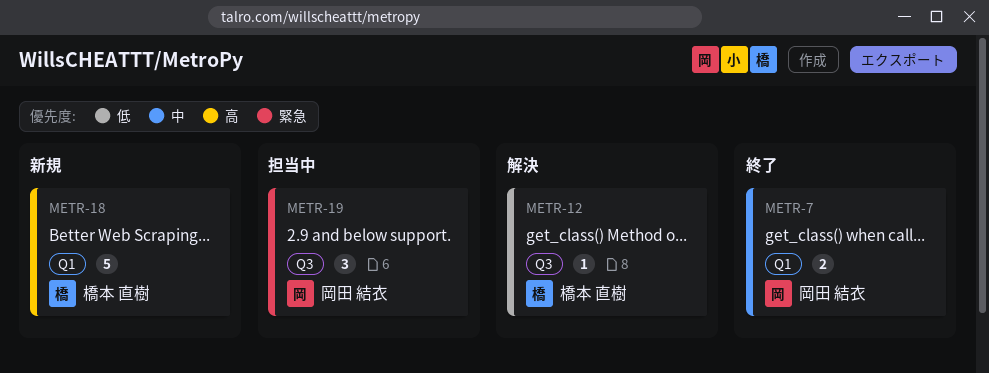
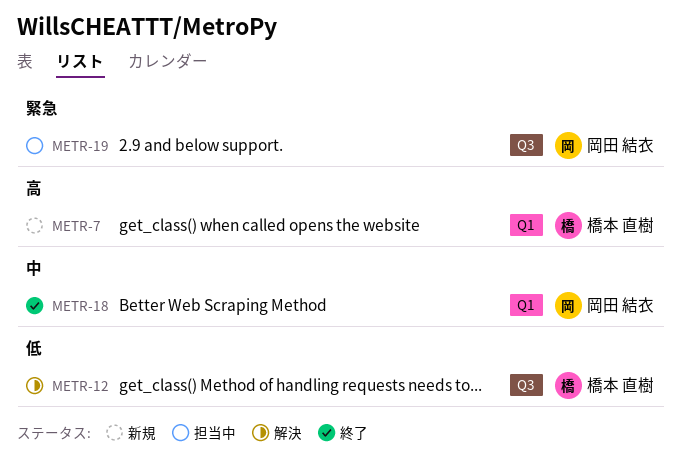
METR-7, status: 終了 -> 新規
METR-7, owner: 岡田 結衣 -> 橋本 直樹
METR-7, priority: 中 -> 高
METR-18, status: 新規 -> 終了
METR-18, owner: 橋本 直樹 -> 岡田 結衣
METR-18, priority: 高 -> 中

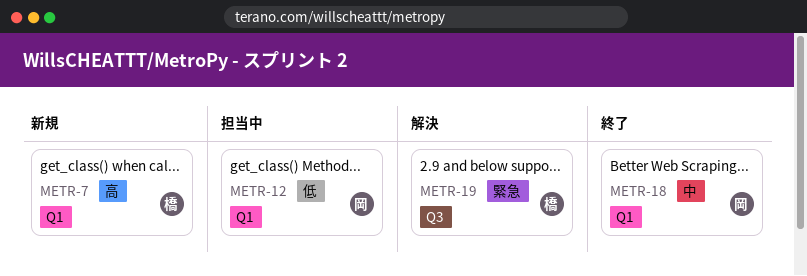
METR-12, status: 解決 -> 担当中
METR-12, owner: 橋本 直樹 -> 岡田 結衣
METR-12, label: Q3 -> Q1
METR-19, status: 担当中 -> 解決
METR-19, owner: 岡田 結衣 -> 橋本 直樹

